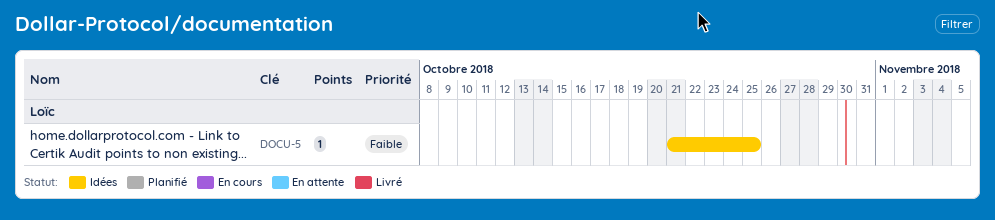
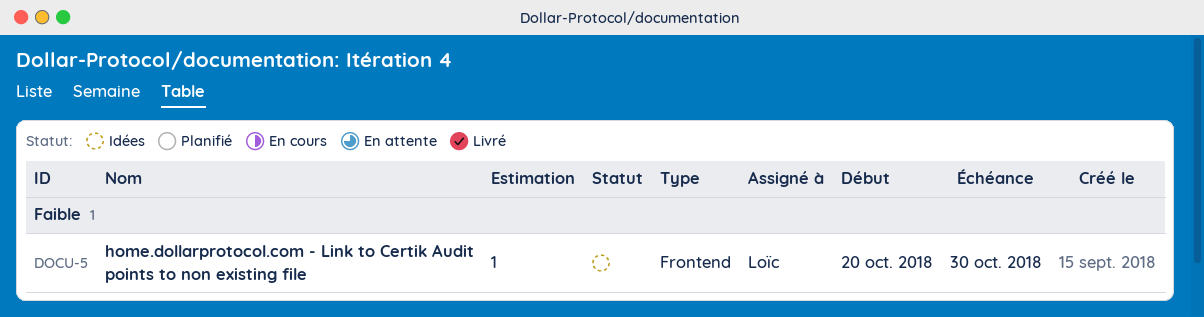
DOCU-5, start: Oct 21 -> Oct 20
DOCU-5, due: Oct 25 -> Oct 30

